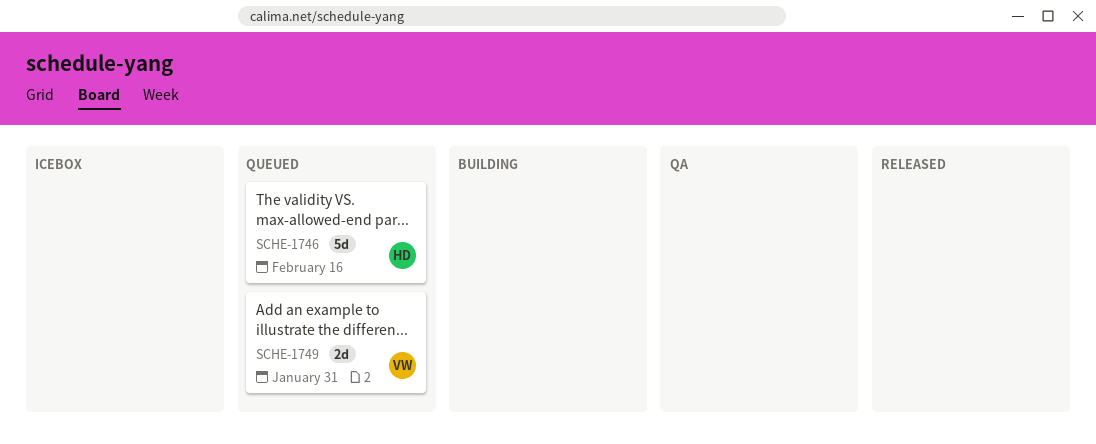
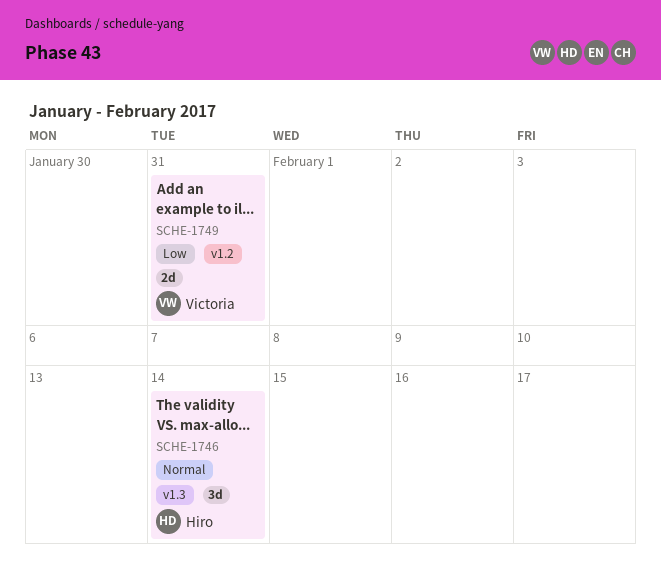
SCHE-1746, estimate: 5d -> 3d
SCHE-1746, due: Feb 16 -> Feb 14

